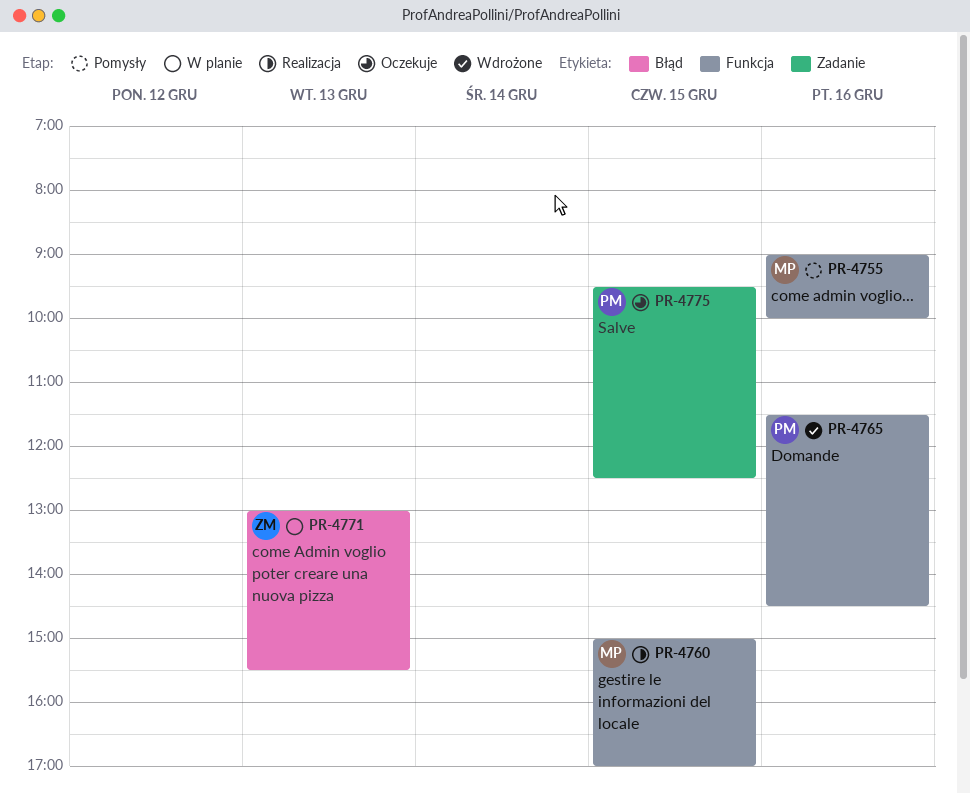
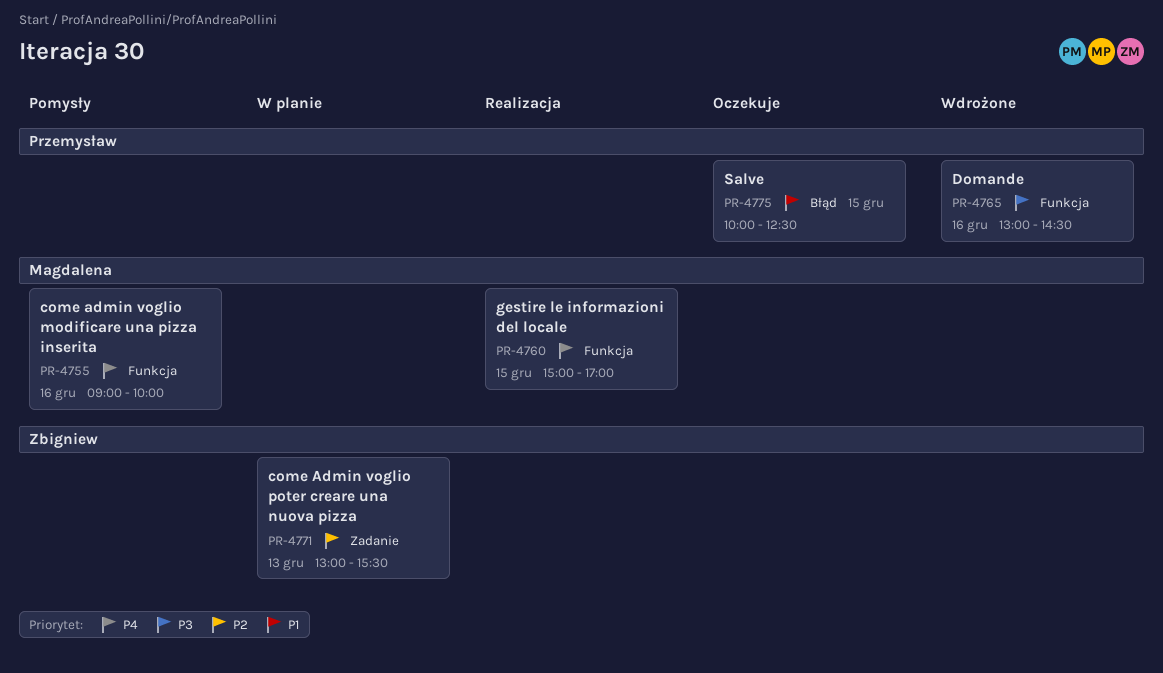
PR-4765, begins: 11:30 -> 13:00
PR-4771, label: Błąd -> Zadanie
PR-4775, label: Zadanie -> Błąd
PR-4775, begins: 09:30 -> 10:00

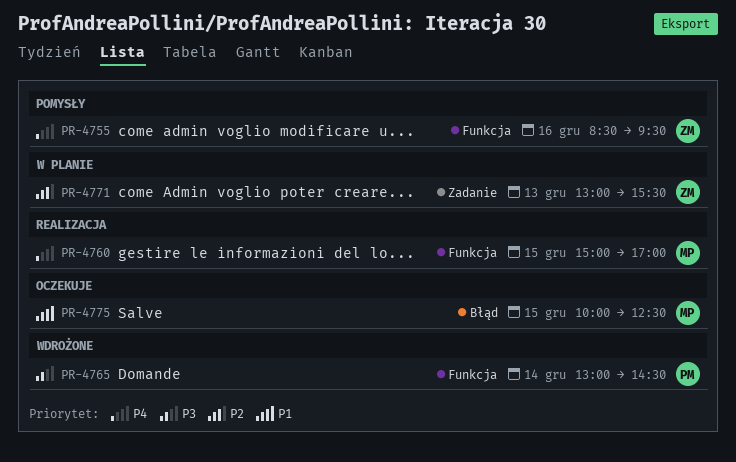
PR-4755, owner: Magdalena -> Zbigniew
PR-4755, begins: 09:00 -> 08:30
PR-4755, ends: 10:00 -> 09:30
PR-4765, day: Dec 16 -> Dec 14
PR-4775, owner: Przemysław -> Magdalena

